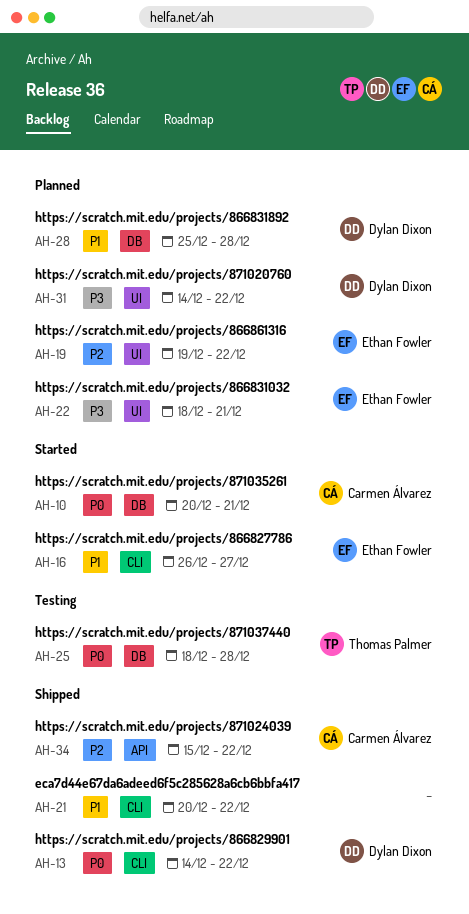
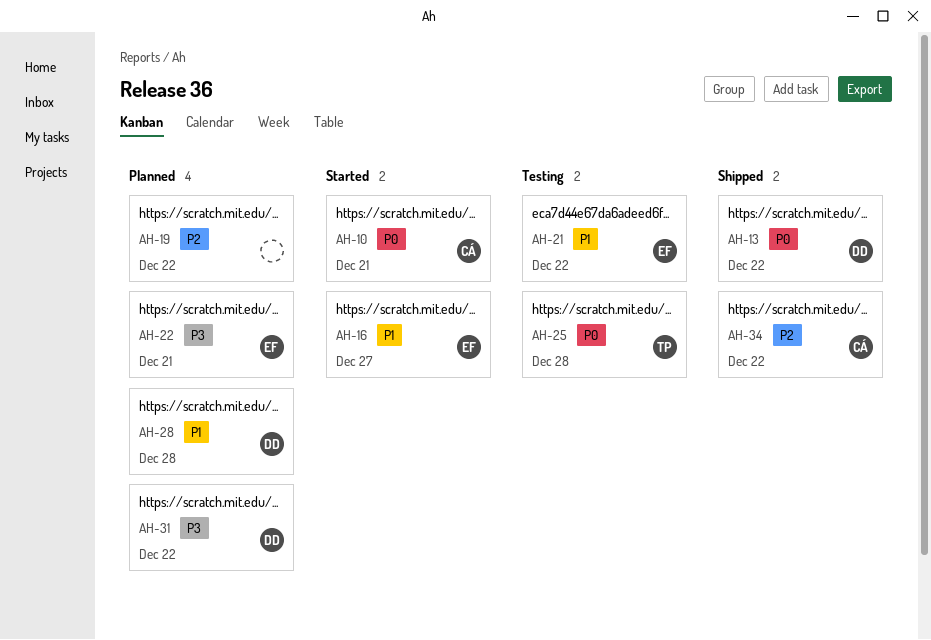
AH-19, owner: Ethan Fowler -> none
AH-21, status: Shipped -> Testing
AH-21, owner: none -> Ethan Fowler

